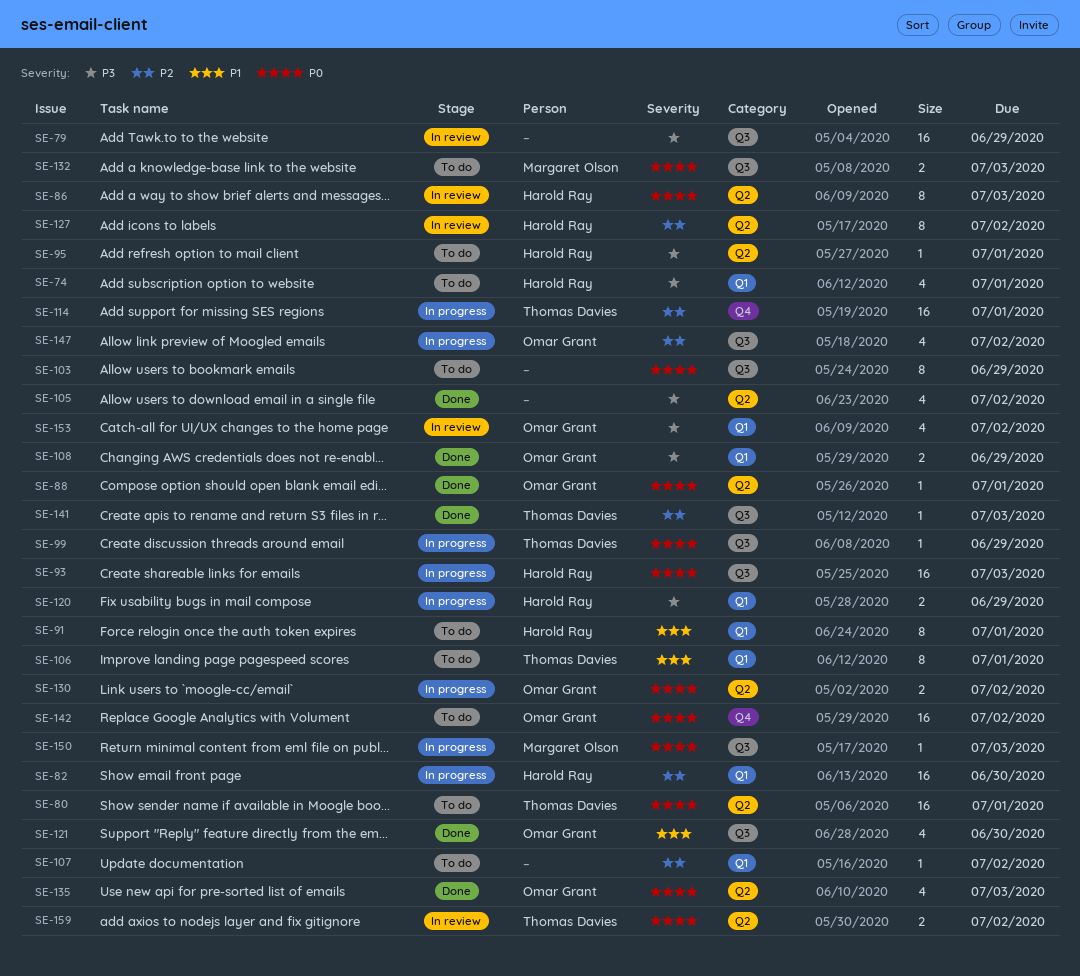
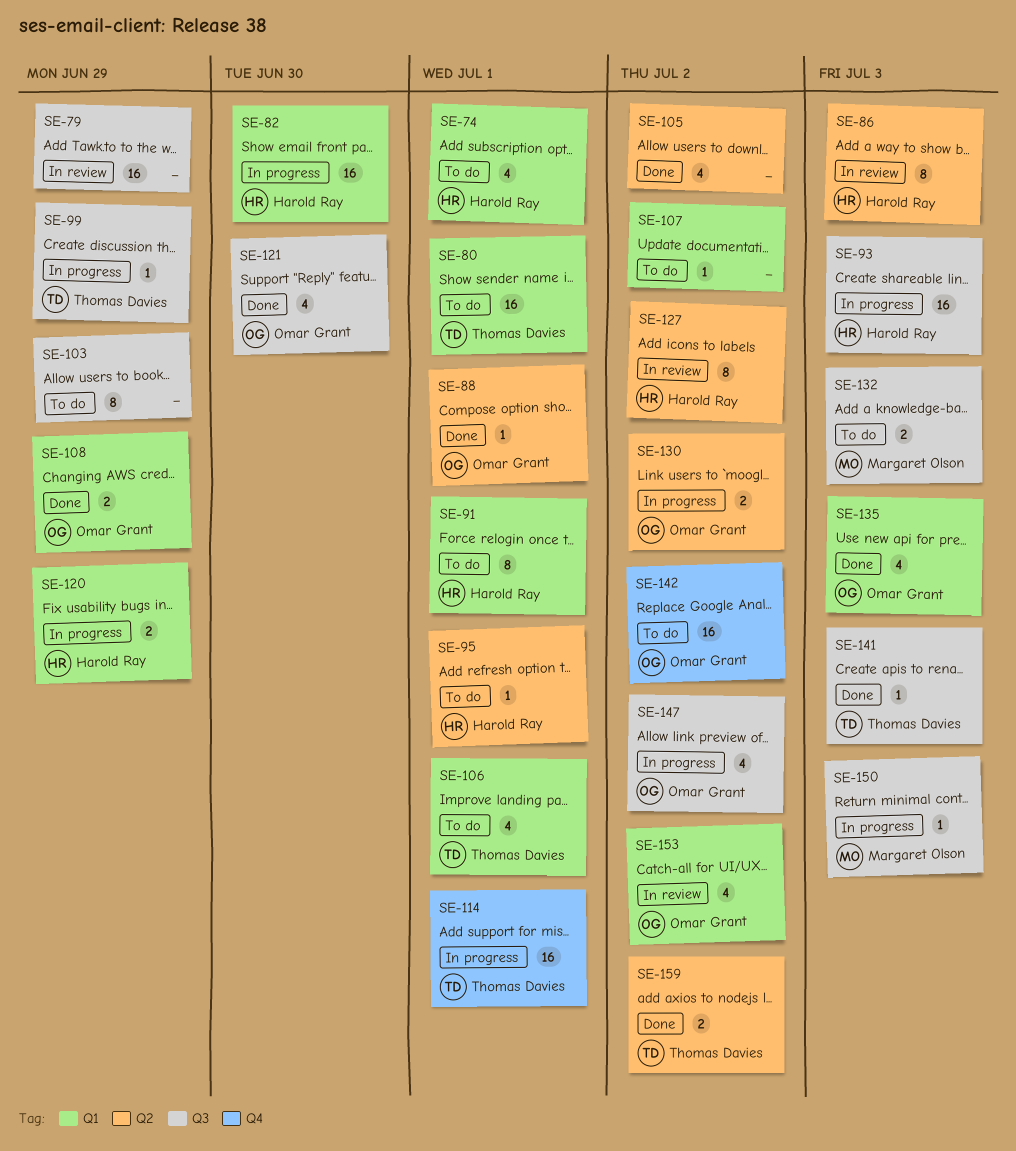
SE-80, label: Q2 -> Q1
SE-106, estimate: 8 -> 4
SE-135, label: Q2 -> Q1
SE-159, status: In review -> Done

